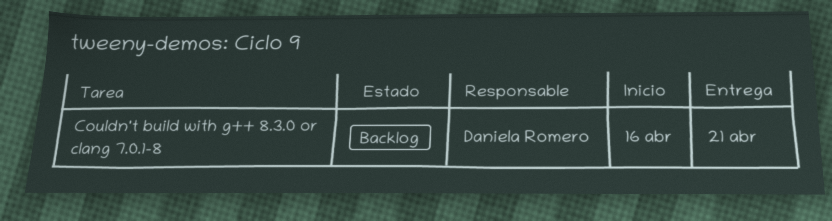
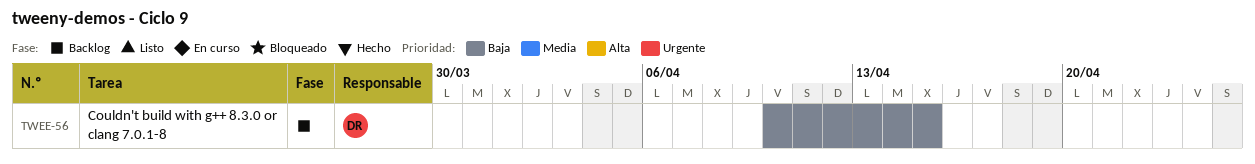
Couldn't build with g++ 8.3.0 or clang 7.0.1-8, start: Apr 16 -> Apr 10
Couldn't build with g++ 8.3.0 or clang 7.0.1-8, due: Apr 21 -> Apr 15

